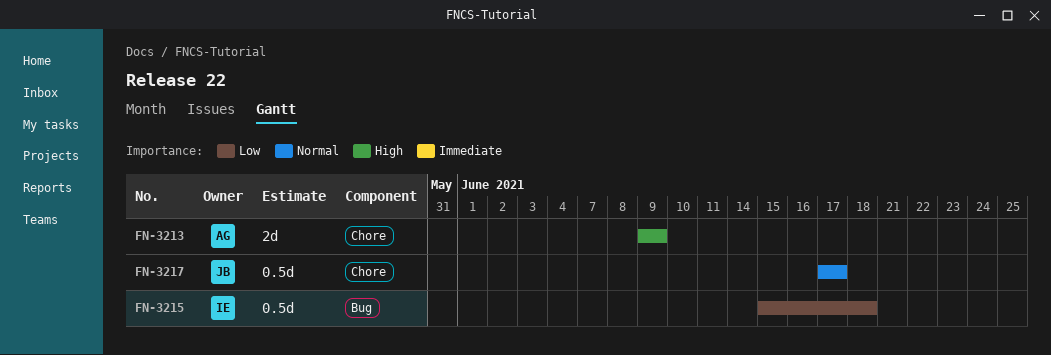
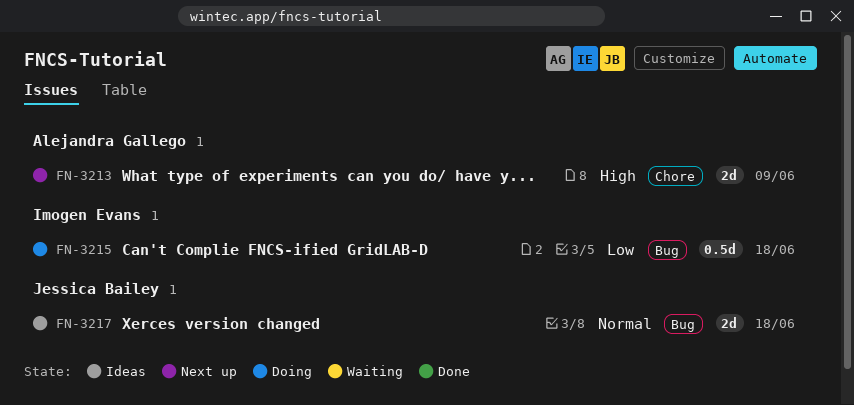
FN-3217, label: Chore -> Bug
FN-3217, estimate: 0.5d -> 2d
FN-3217, due: Jun 17 -> Jun 18

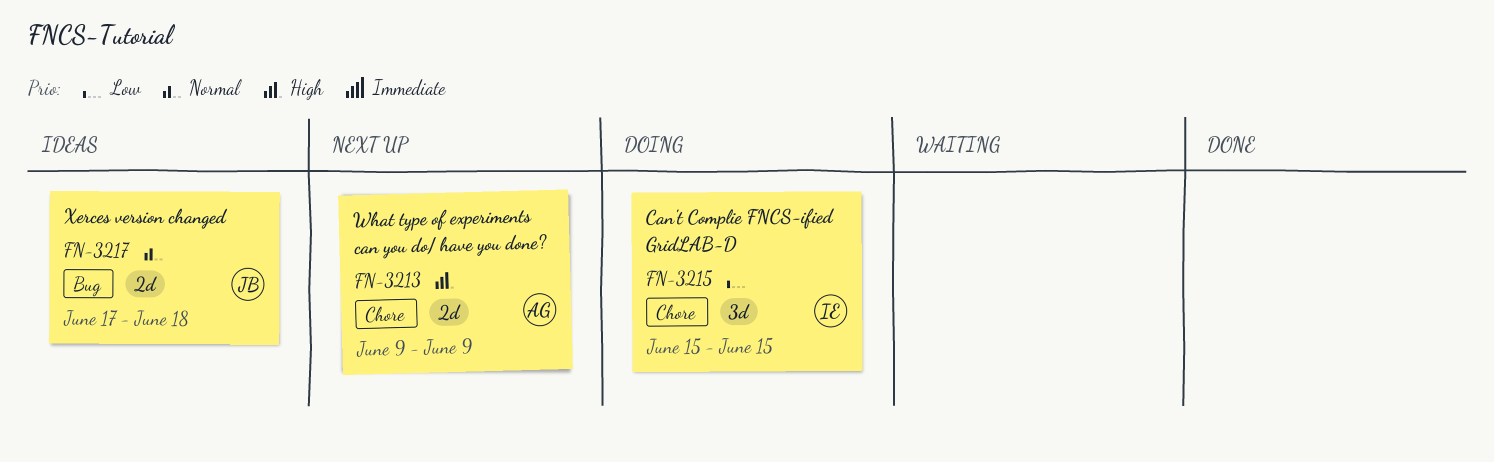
FN-3215, label: Bug -> Chore
FN-3215, estimate: 0.5d -> 3d
FN-3215, due: Jun 18 -> Jun 15

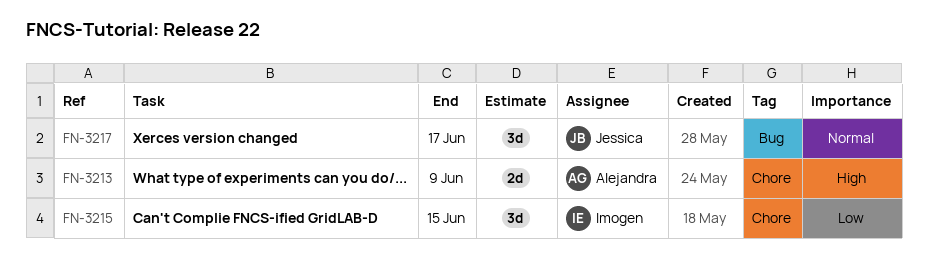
FN-3217, estimate: 2d -> 3d
FN-3217, due: Jun 18 -> Jun 17

